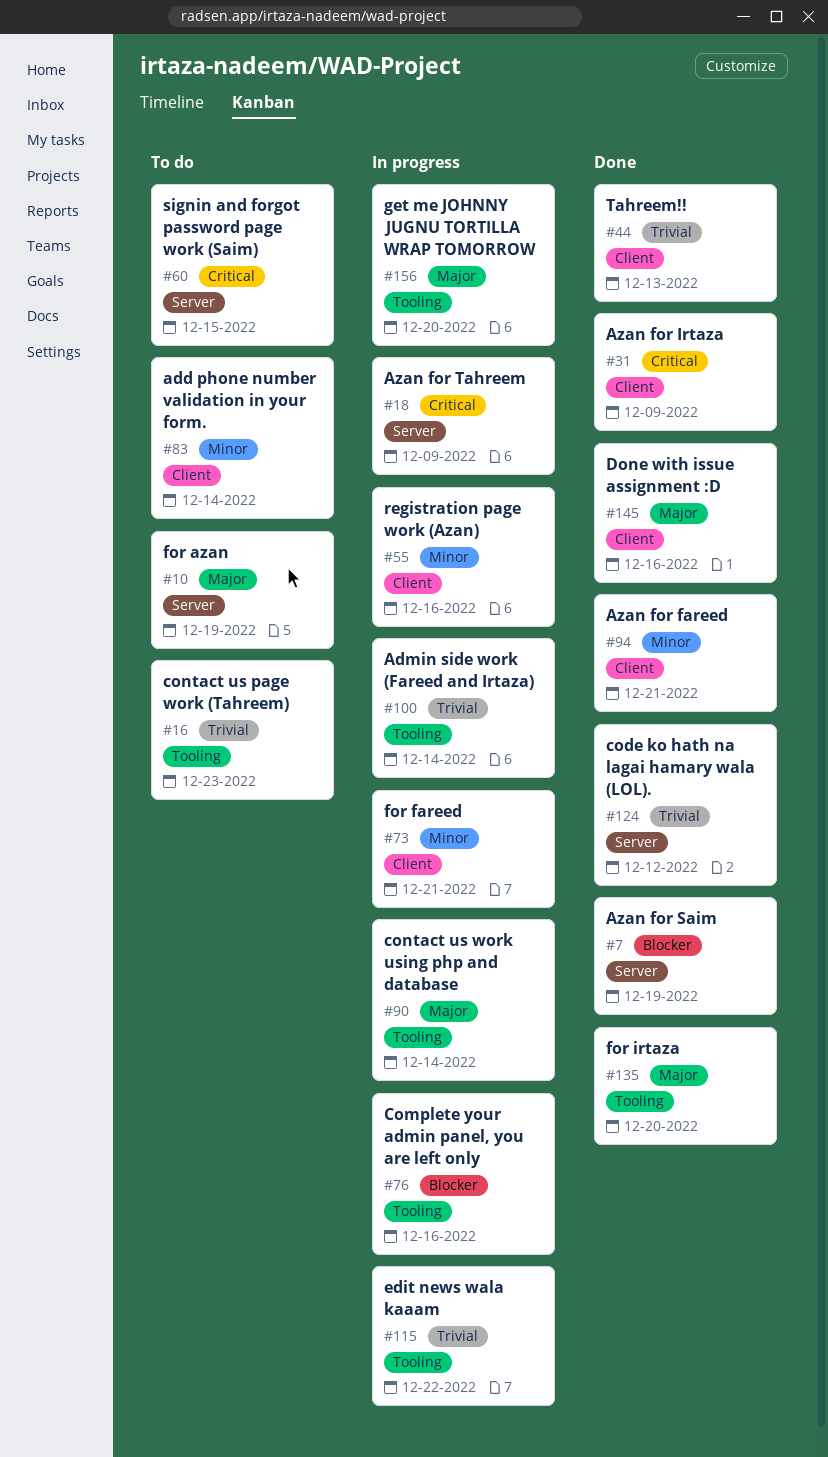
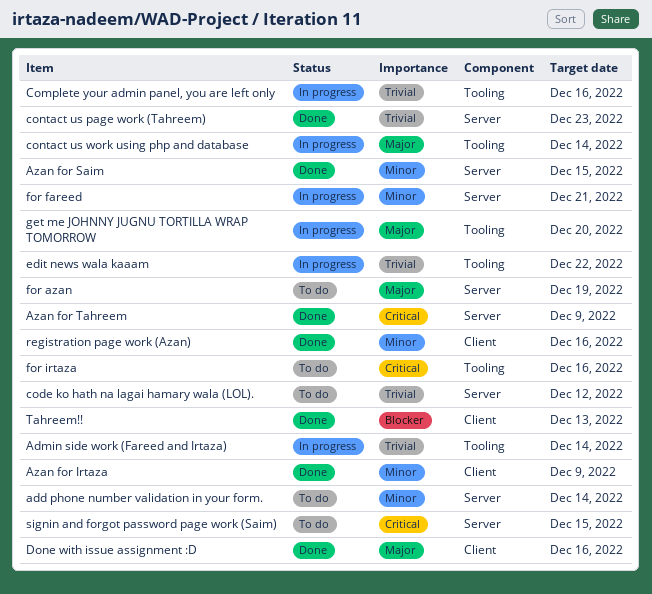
add phone number validation in your form., label: Client -> Server
Azan for fareed: present -> none
Azan for Irtaza, priority: Critical -> Minor
Azan for Saim, priority: Blocker -> Minor
Azan for Saim, due: Dec 19 -> Dec 15
Azan for Tahreem, status: In progress -> Done
code ko hath na lagai hamary wala (LOL)., status: Done -> To do
Complete your admin panel, you are left only, priority: Blocker -> Trivial
contact us page work (Tahreem), status: To do -> Done
contact us page work (Tahreem), label: Tooling -> Server
for fareed, label: Client -> Server
for irtaza, status: Done -> To do
for irtaza, priority: Major -> Critical
for irtaza, due: Dec 20 -> Dec 16
registration page work (Azan), status: In progress -> Done
Tahreem!!, priority: Trivial -> Blocker

